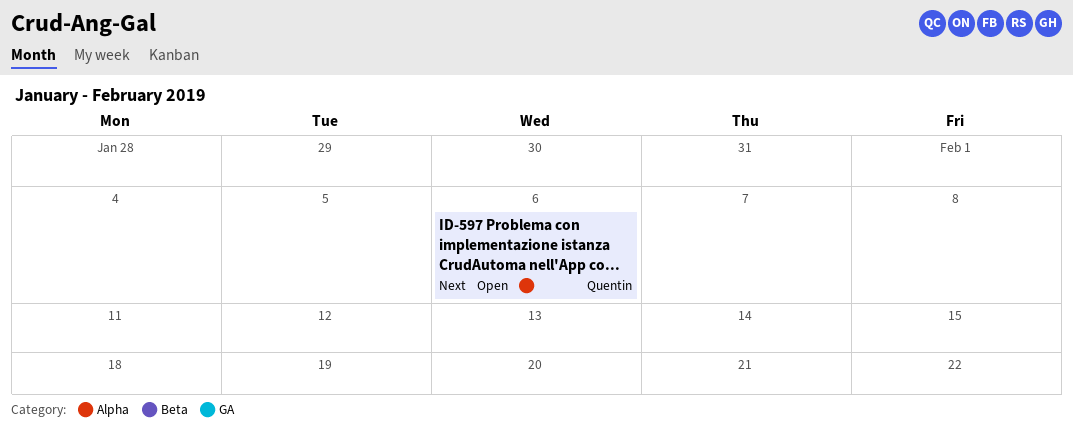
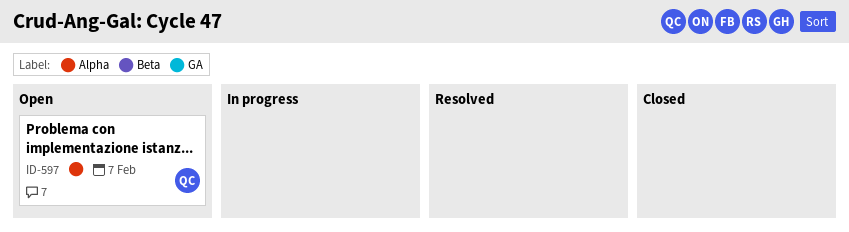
ID-597, due: Feb 6 -> Feb 7

